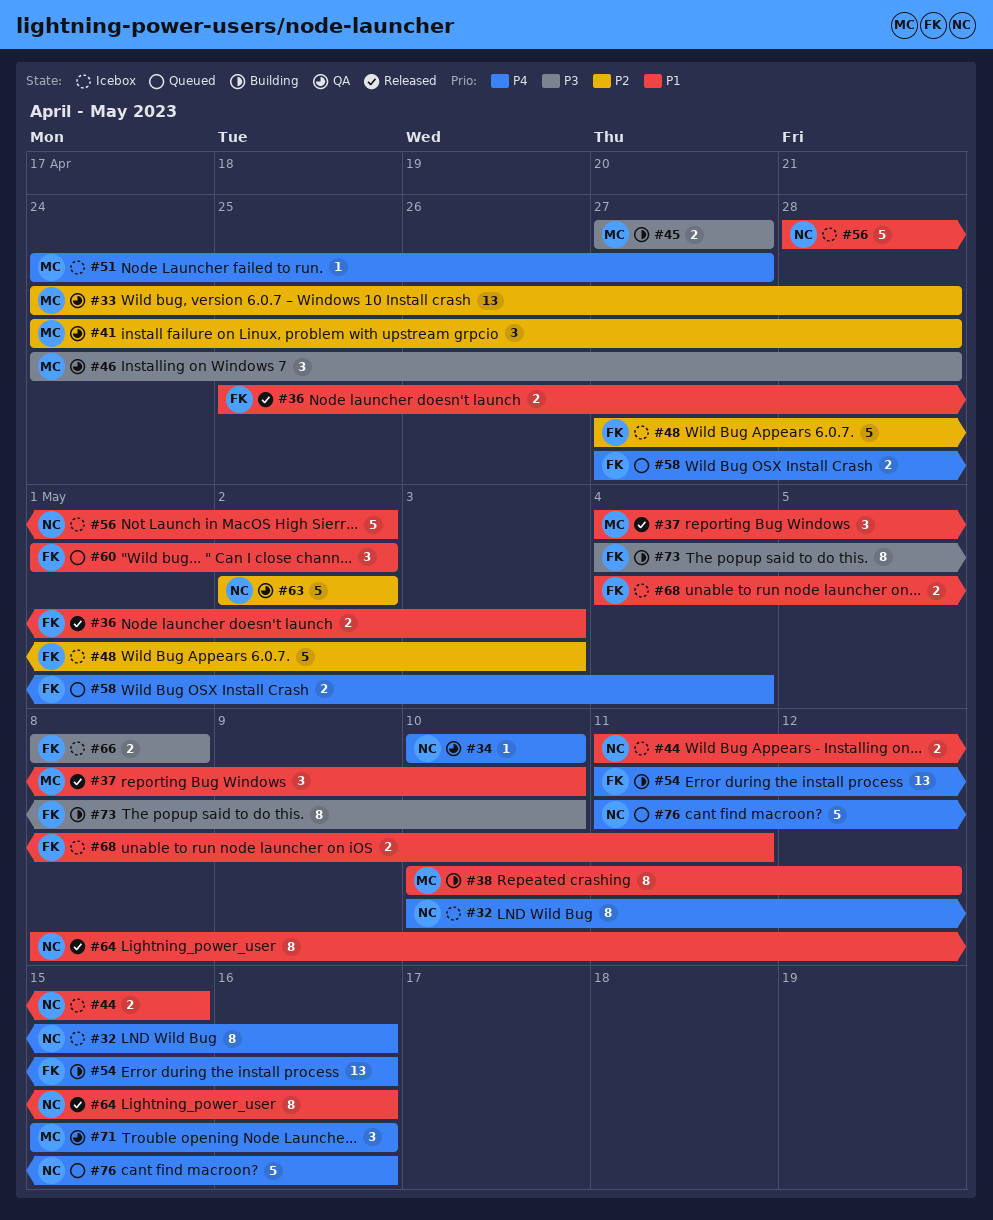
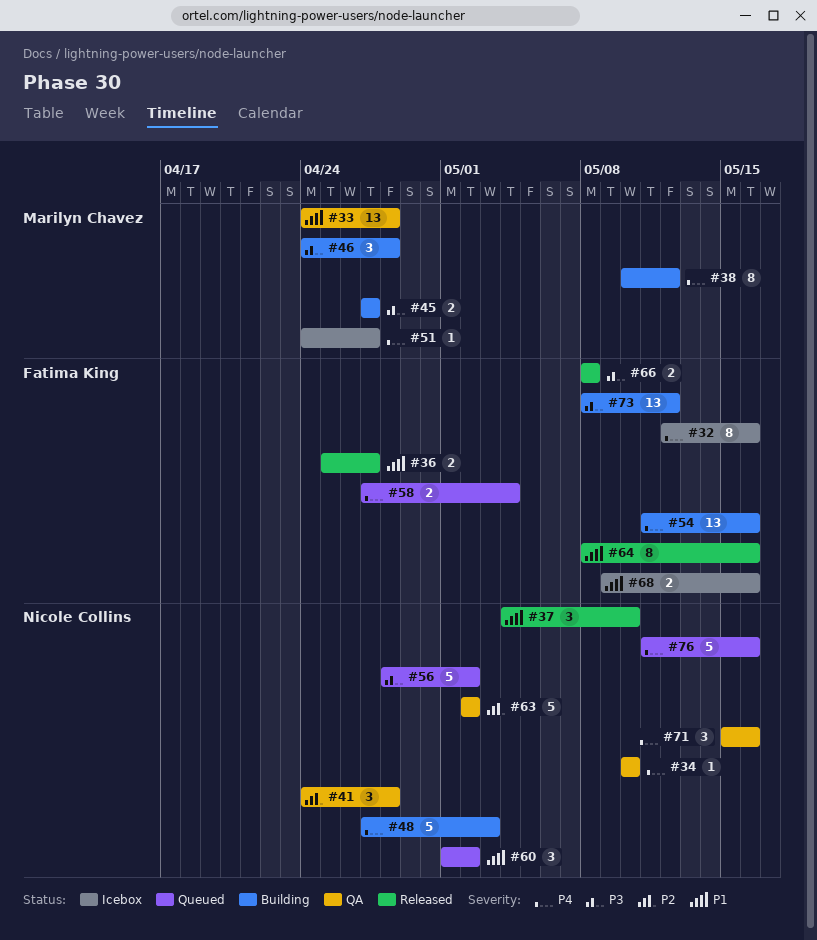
#32, owner: Nicole Collins -> Fatima King
#32, start: May 10 -> May 12
#33, priority: P2 -> P1
#36, due: May 3 -> Apr 27
#37, owner: Marilyn Chavez -> Nicole Collins
#38, priority: P1 -> P4
#41, owner: Marilyn Chavez -> Nicole Collins
#44: present -> none
#46, status: QA -> Building
#48, status: Icebox -> Building
#48, owner: Fatima King -> Nicole Collins
#48, priority: P2 -> P4
#56, status: Icebox -> Queued
#56, priority: P1 -> P3
#60, owner: Fatima King -> Nicole Collins
#64, owner: Nicole Collins -> Fatima King
#66, status: Icebox -> Released
#68, start: May 4 -> May 9
#68, due: May 11 -> May 16
#71, owner: Marilyn Chavez -> Nicole Collins
#73, estimate: 8 -> 13
#73, start: May 4 -> May 8
#73, due: May 10 -> May 12

